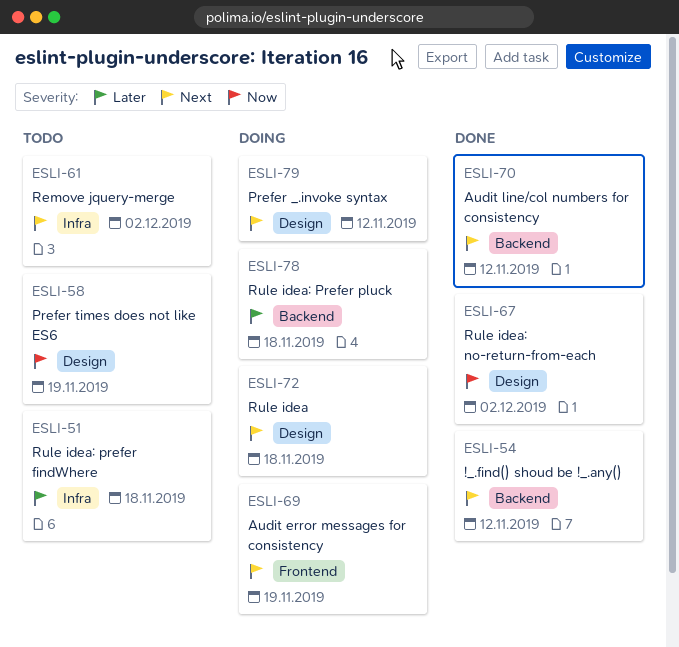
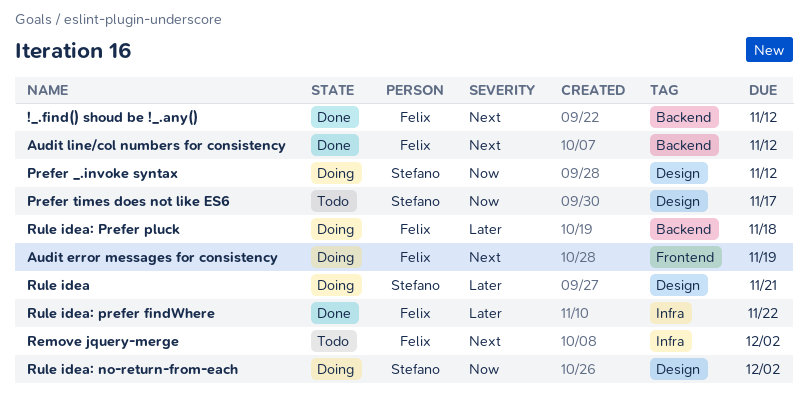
Prefer _.invoke syntax, priority: Next -> Now
Prefer times does not like ES6, due: Nov 19 -> Nov 17
Rule idea, priority: Next -> Later
Rule idea, due: Nov 18 -> Nov 21
Rule idea: no-return-from-each, status: Done -> Doing
Rule idea: prefer findWhere, status: Todo -> Done
Rule idea: prefer findWhere, due: Nov 18 -> Nov 22

